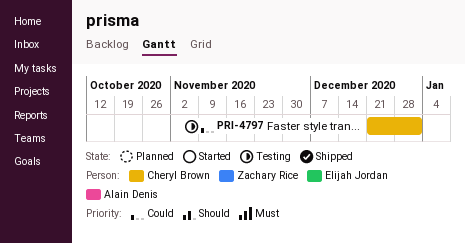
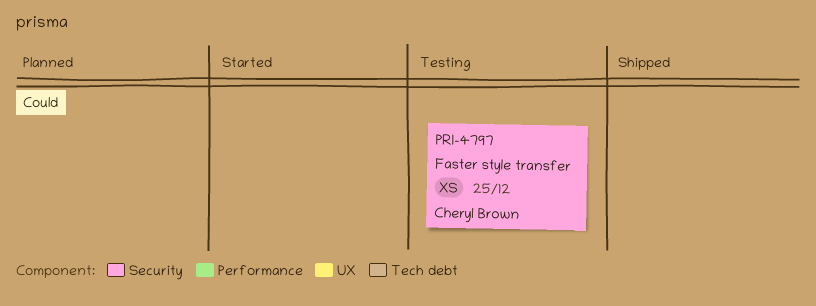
PRI-4797, due: Jan 1 -> Dec 25

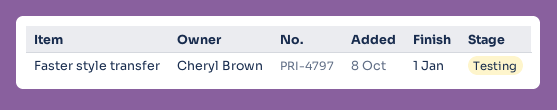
PRI-4797, due: Dec 25 -> Jan 1

